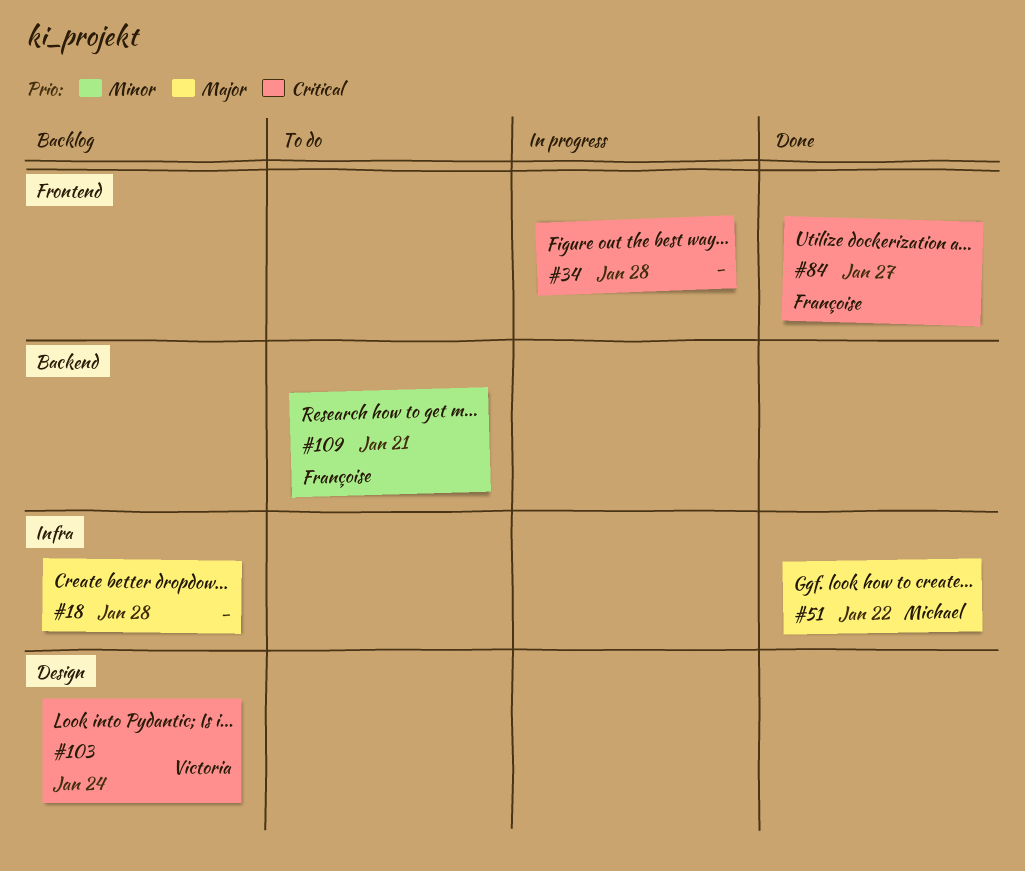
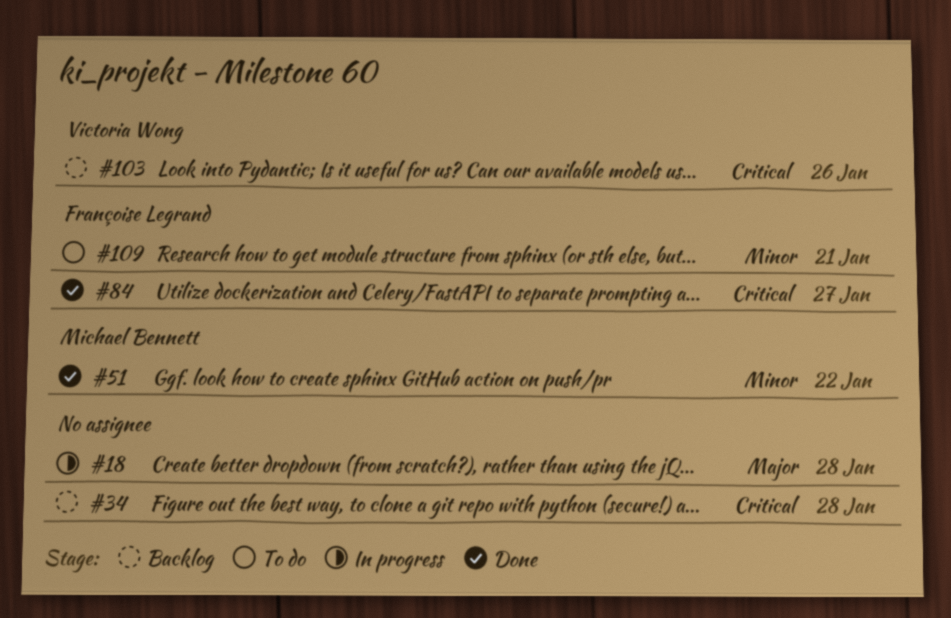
#18, status: Backlog -> In progress
#34, status: In progress -> Backlog
#51, priority: Major -> Minor
#103, due: Jan 24 -> Jan 26

